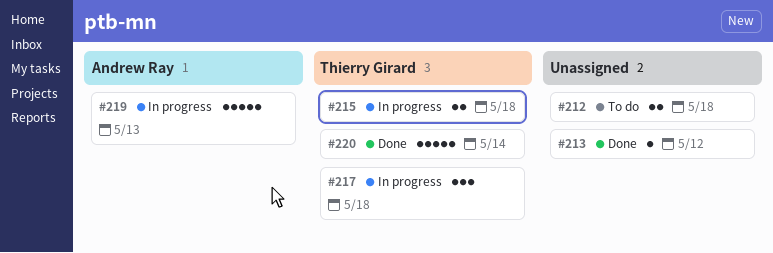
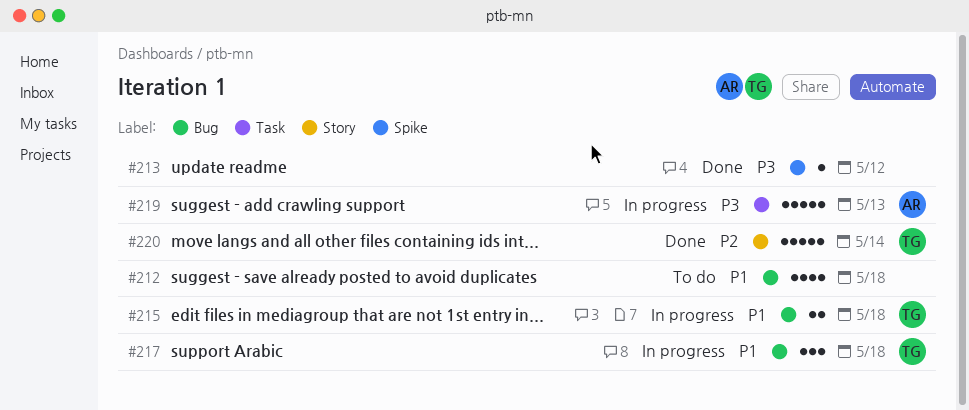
#212, estimate: 2 -> 4

